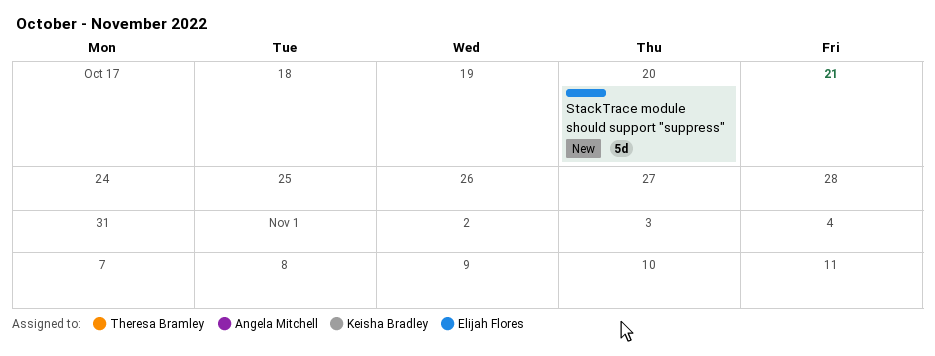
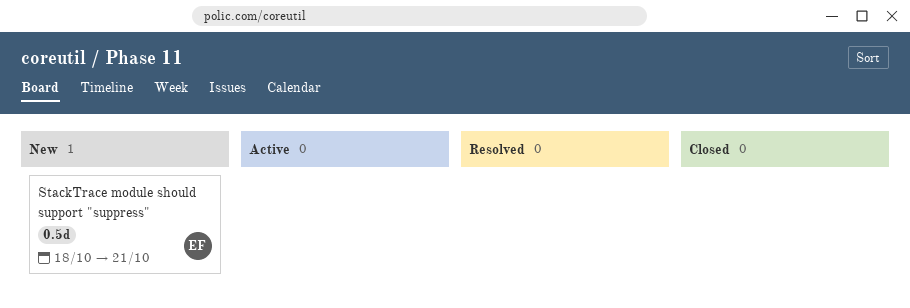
StackTrace module should support "suppress", estimate: 5d -> 0.5d
StackTrace module should support "suppress", due: Oct 20 -> Oct 21

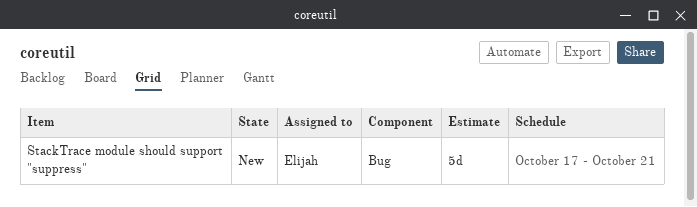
StackTrace module should support "suppress", estimate: 0.5d -> 5d
StackTrace module should support "suppress", start: Oct 18 -> Oct 17

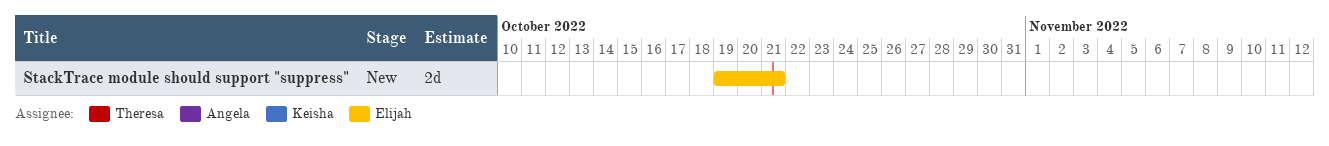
StackTrace module should support "suppress", estimate: 5d -> 2d
StackTrace module should support "suppress", start: Oct 17 -> Oct 19

